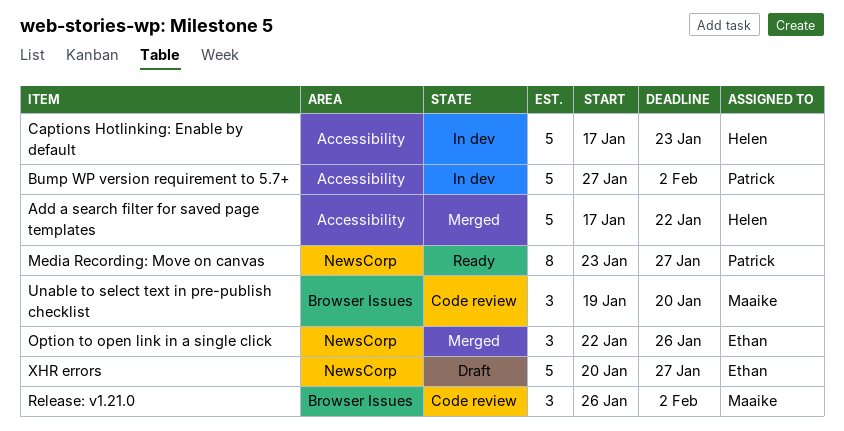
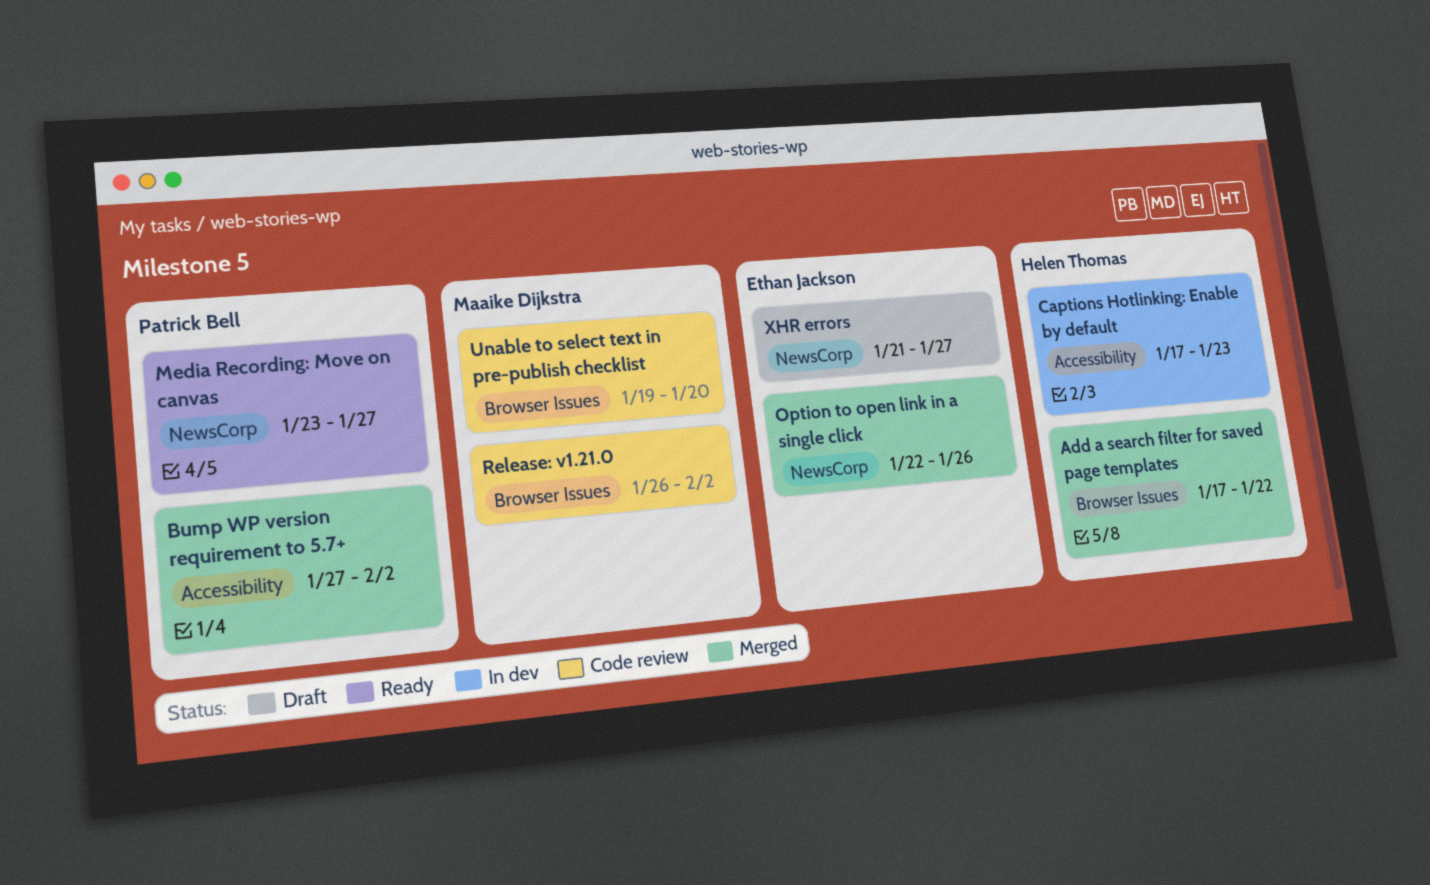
Add a search filter for saved page templates, label: Accessibility -> Browser Issues
Bump WP version requirement to 5.7+, status: In dev -> Merged
XHR errors, start: Jan 20 -> Jan 21

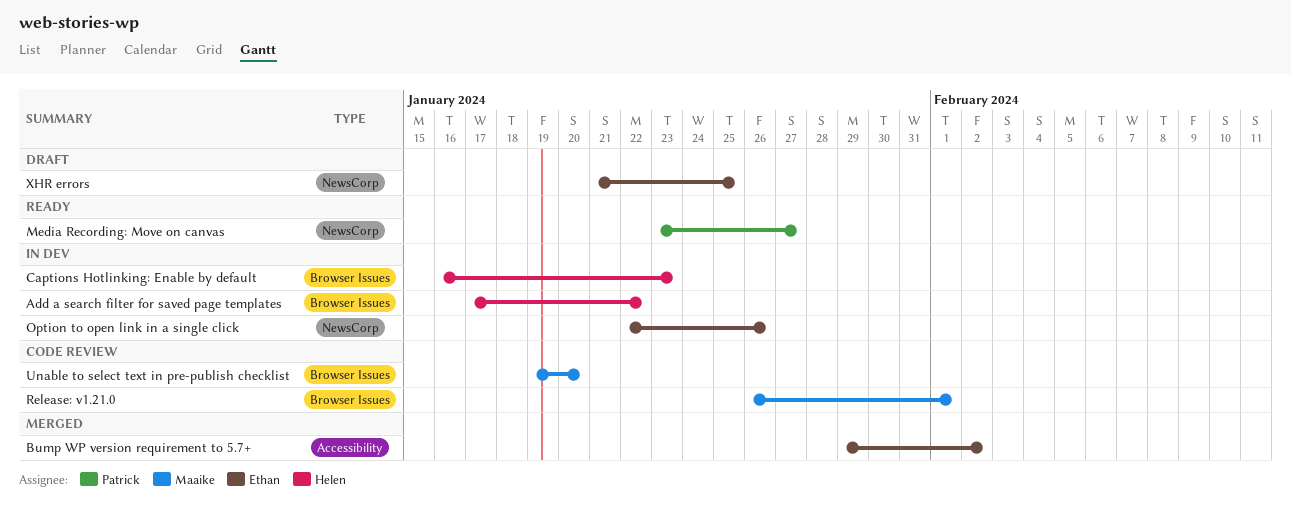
Add a search filter for saved page templates, status: Merged -> In dev
Bump WP version requirement to 5.7+, owner: Patrick Bell -> Ethan Jackson
Bump WP version requirement to 5.7+, start: Jan 27 -> Jan 29
Captions Hotlinking: Enable by default, label: Accessibility -> Browser Issues
Captions Hotlinking: Enable by default, start: Jan 17 -> Jan 16
Option to open link in a single click, status: Merged -> In dev
Release: v1.21.0, due: Feb 2 -> Feb 1
XHR errors, due: Jan 27 -> Jan 25

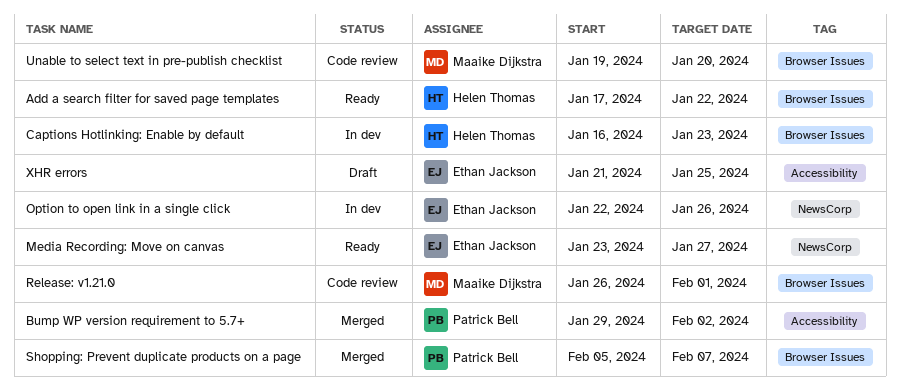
Add a search filter for saved page templates, status: In dev -> Ready
Bump WP version requirement to 5.7+, owner: Ethan Jackson -> Patrick Bell
Media Recording: Move on canvas, owner: Patrick Bell -> Ethan Jackson
Shopping: Prevent duplicate products on a page: none -> present
XHR errors, label: NewsCorp -> Accessibility

